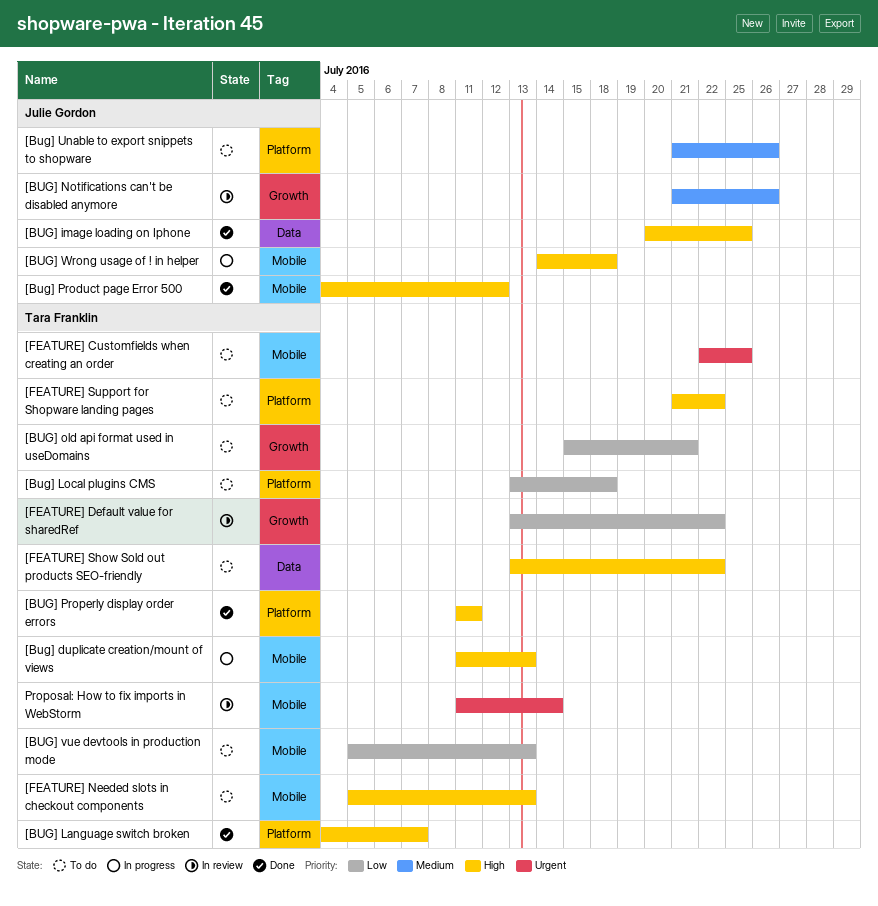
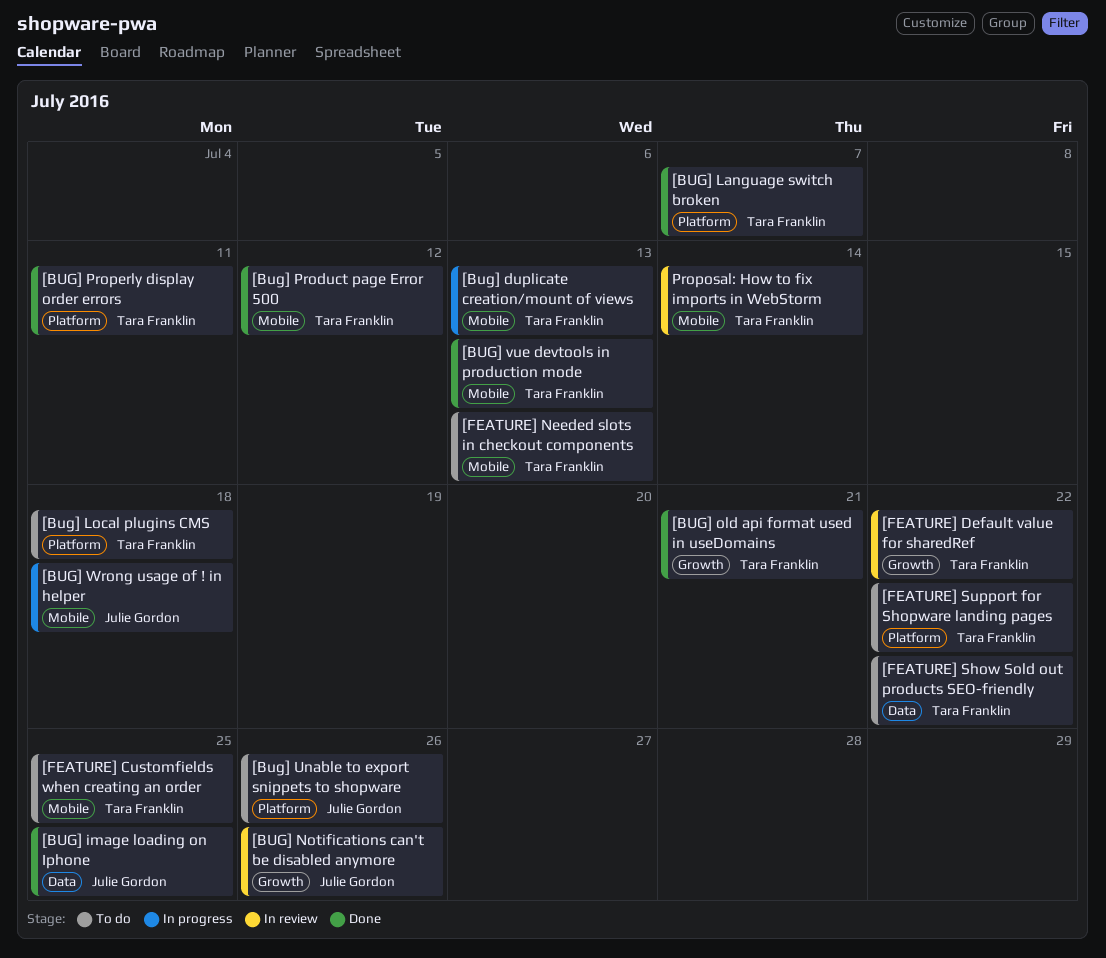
[BUG] old api format used in useDomains, status: To do -> Done
[Bug] Product page Error 500, owner: Julie Gordon -> Tara Franklin
[BUG] vue devtools in production mode, status: To do -> Done

